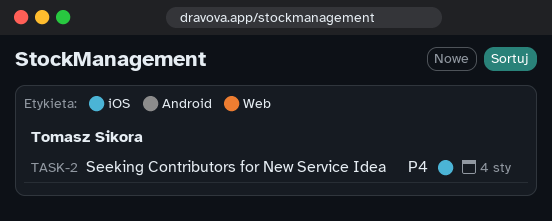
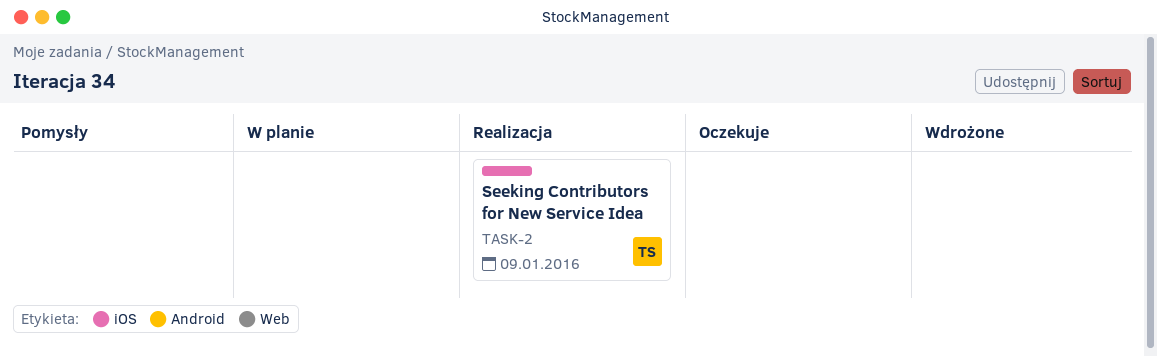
TASK-2, due: Jan 4 -> Jan 9

